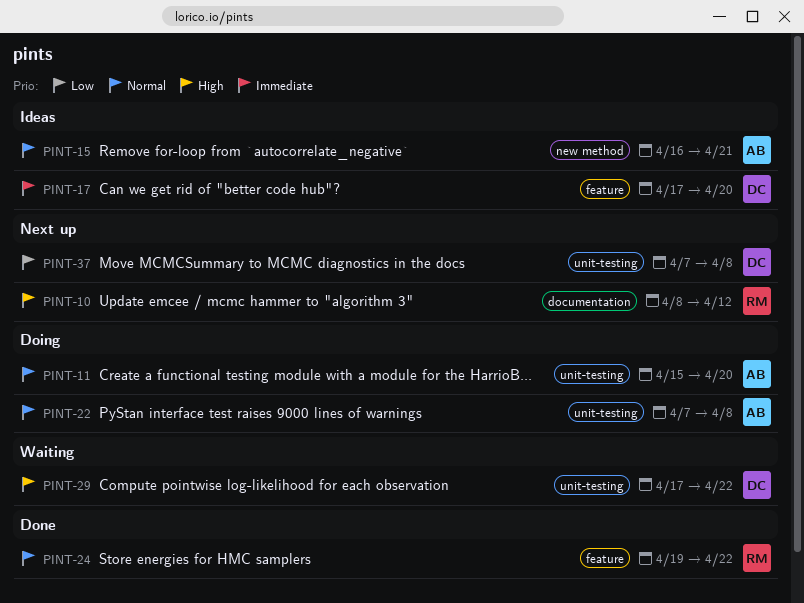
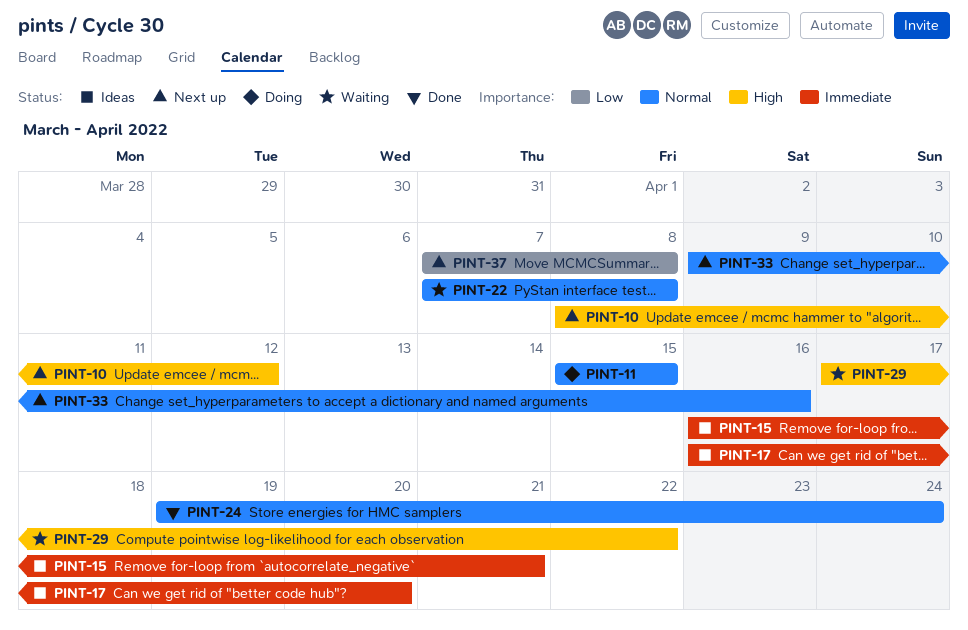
PINT-11, due: Apr 20 -> Apr 15
PINT-15, priority: Normal -> Immediate
PINT-17, start: Apr 17 -> Apr 16
PINT-22, status: Doing -> Waiting
PINT-24, due: Apr 22 -> Apr 24
PINT-33: none -> present

